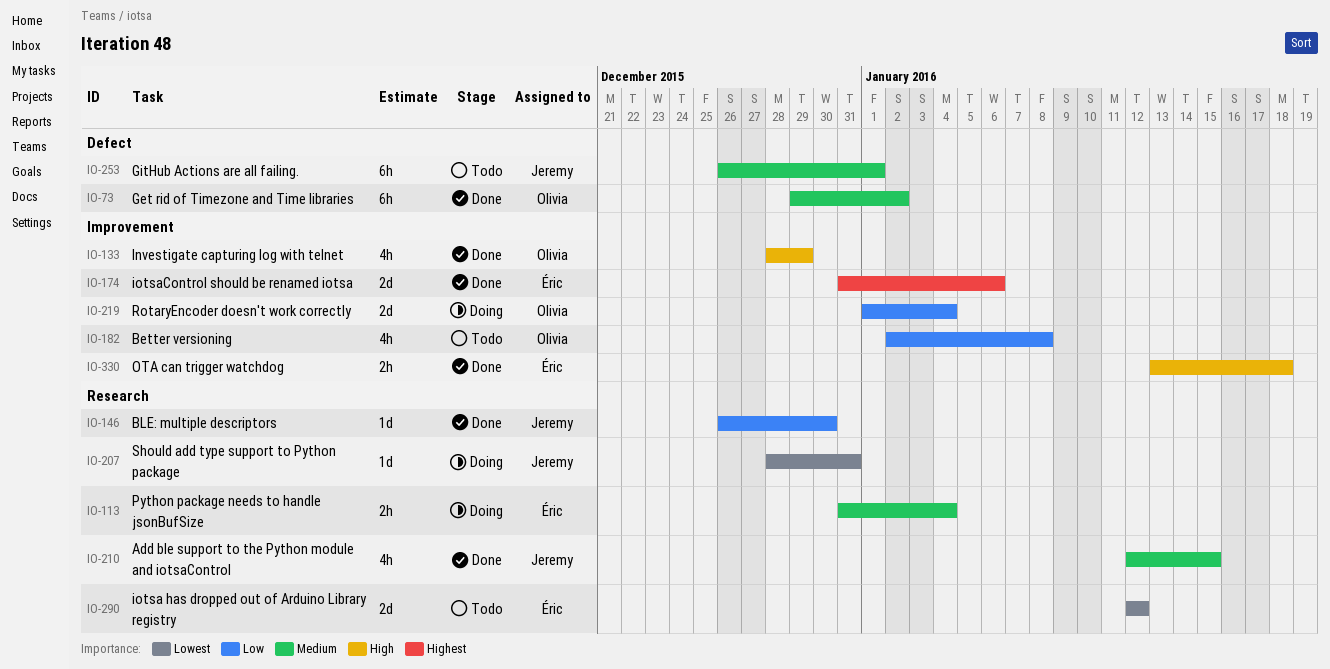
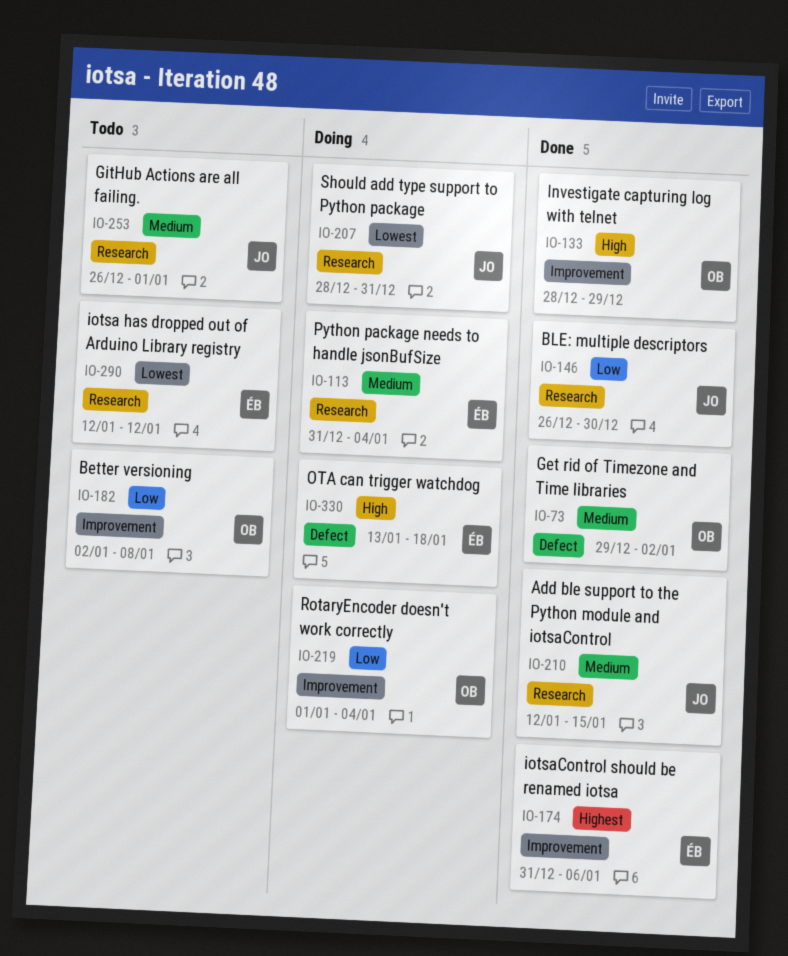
IO-253, label: Defect -> Research
IO-330, status: Done -> Doing
IO-330, label: Improvement -> Defect

